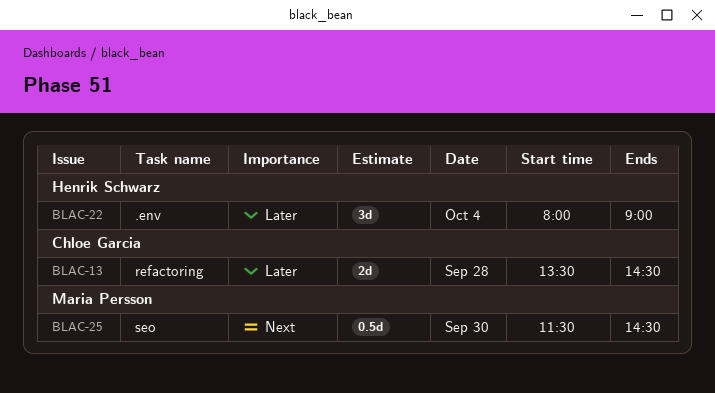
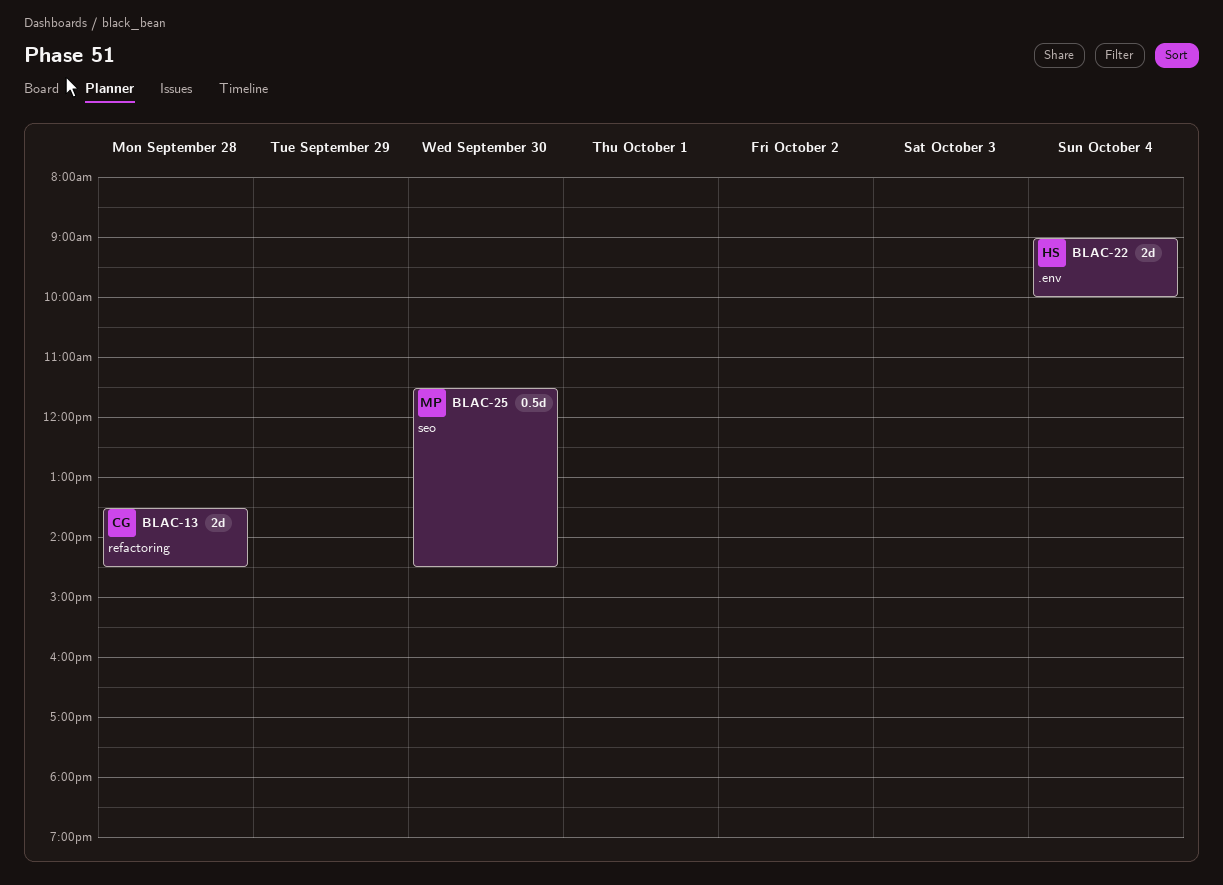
BLAC-22, estimate: 3d -> 2d
BLAC-22, begins: 08:00 -> 09:00
BLAC-22, ends: 09:00 -> 10:00

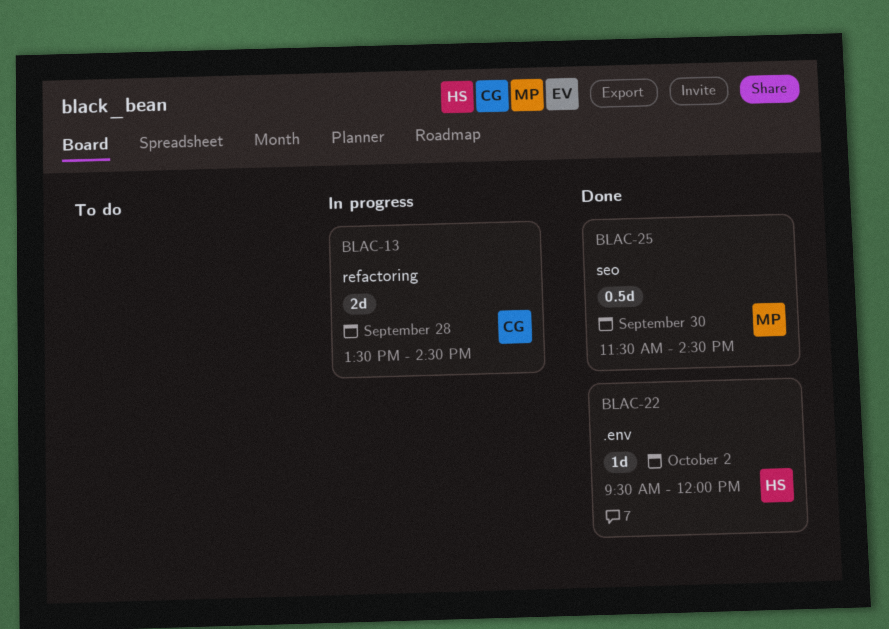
BLAC-22, estimate: 2d -> 1d
BLAC-22, day: Oct 4 -> Oct 2
BLAC-22, begins: 09:00 -> 09:30
BLAC-22, ends: 10:00 -> 12:00

